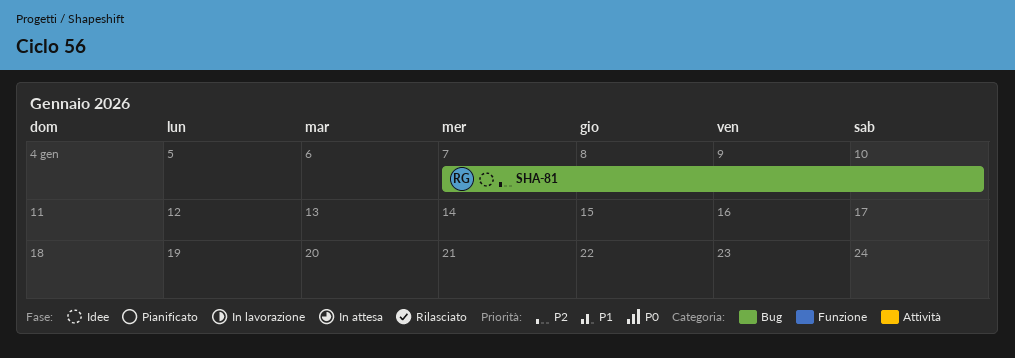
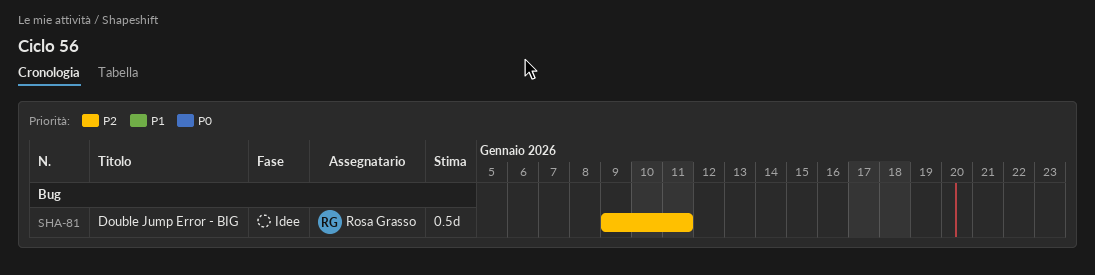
SHA-81, start: Jan 7 -> Jan 9
SHA-81, due: Jan 10 -> Jan 11

